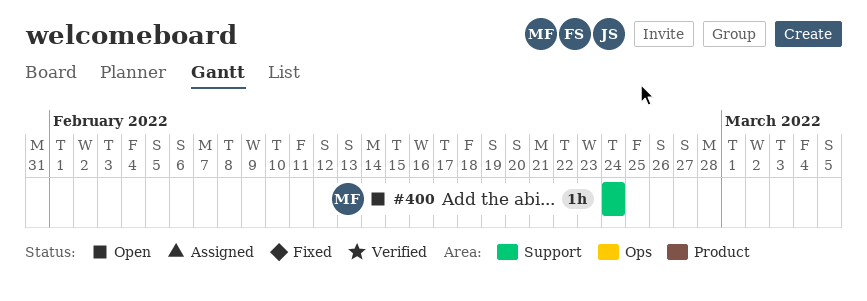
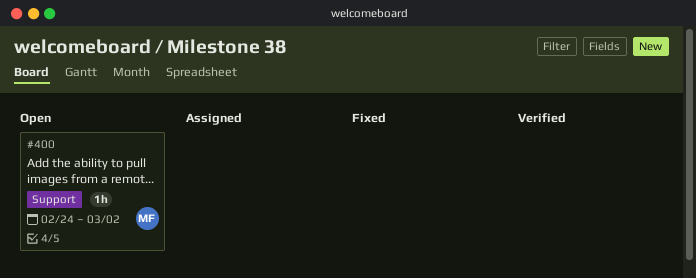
#400, due: Feb 24 -> Mar 2

